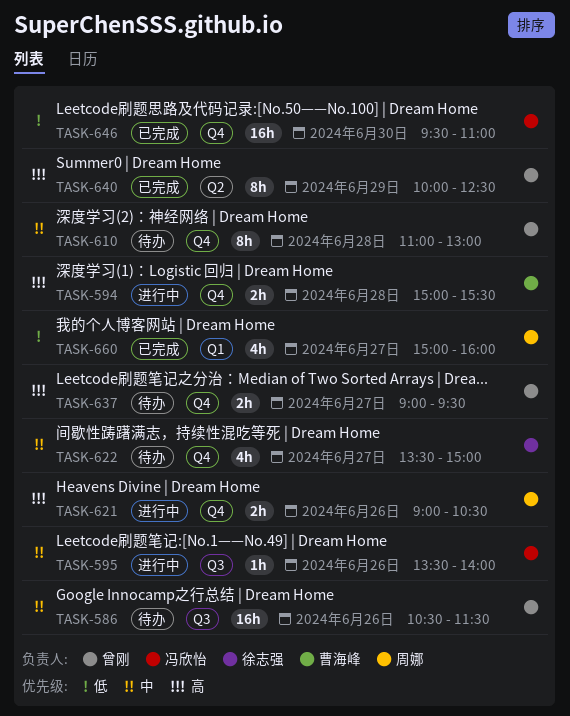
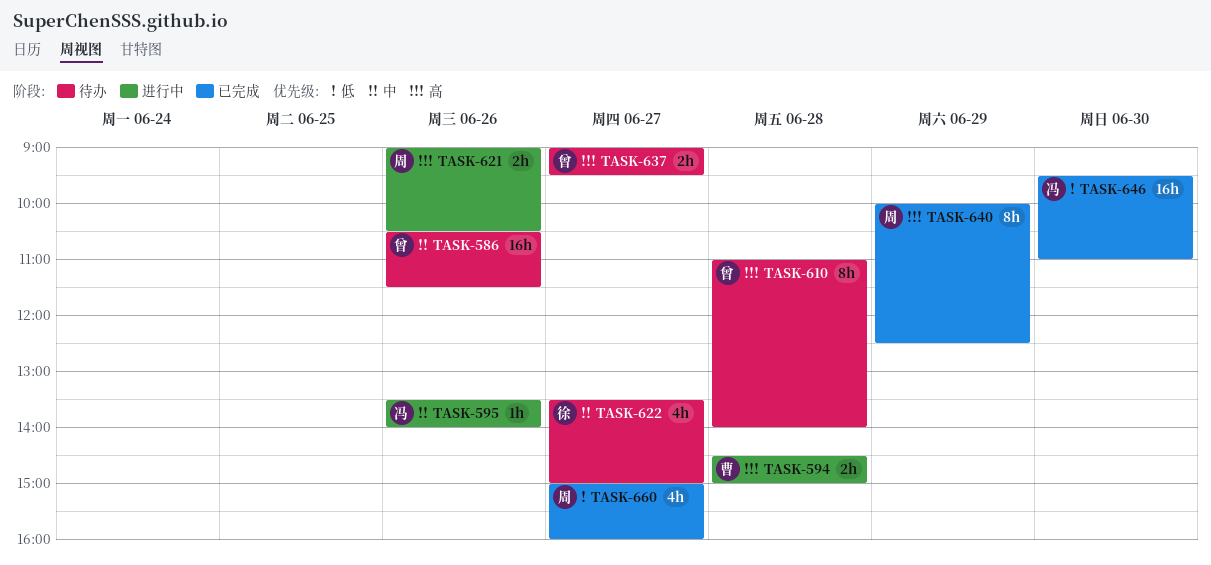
TASK-594, begins: 15:00 -> 14:30
TASK-594, ends: 15:30 -> 15:00
TASK-610, priority: 中 -> 高
TASK-610, ends: 13:00 -> 14:00
TASK-640, owner: 曾刚 -> 周娜

